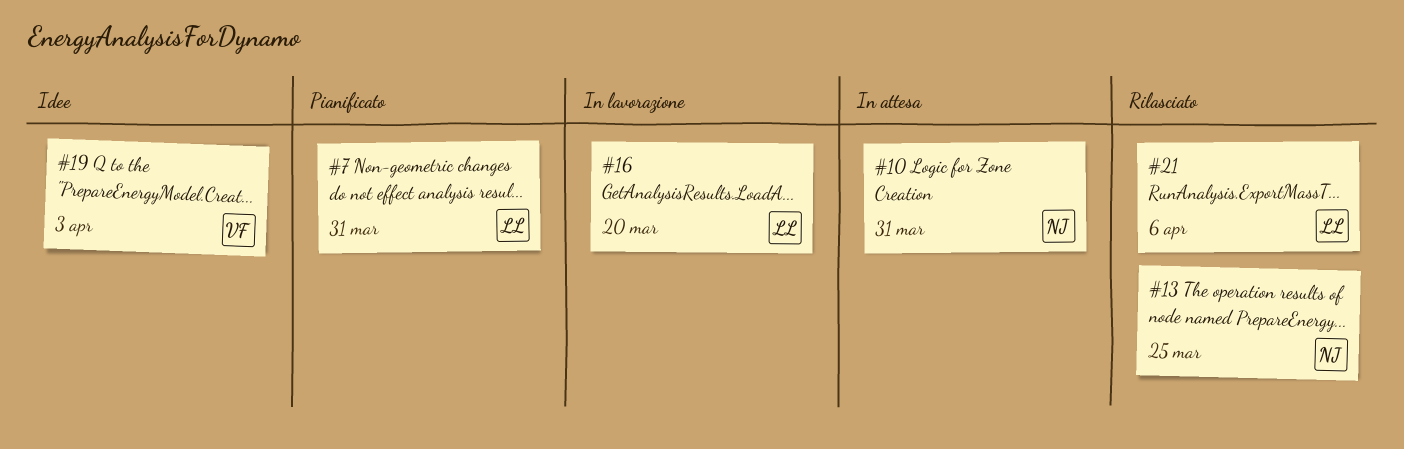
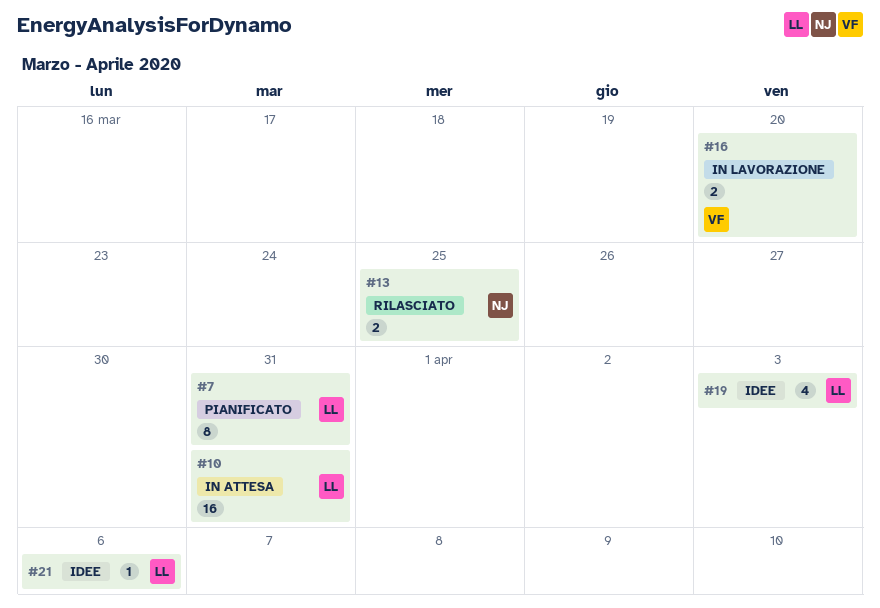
#10, owner: NJ -> LL
#16, owner: LL -> VF
#19, owner: VF -> LL
#21, status: Rilasciato -> Idee

